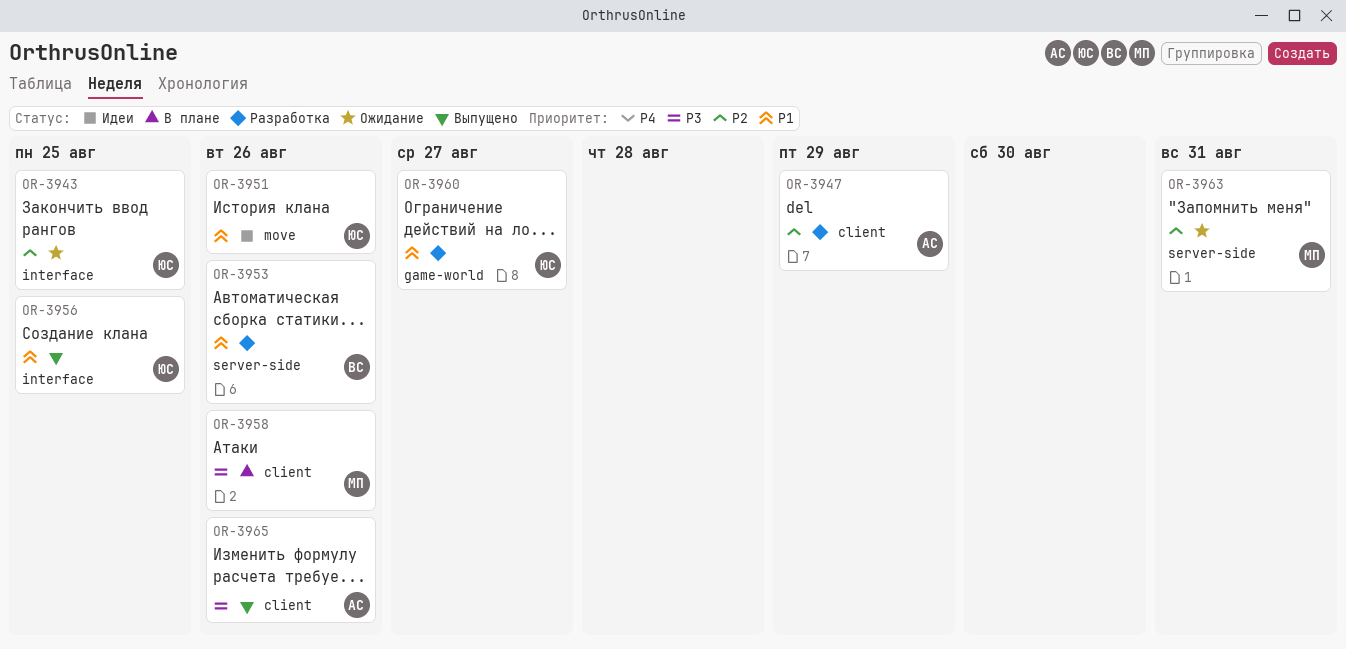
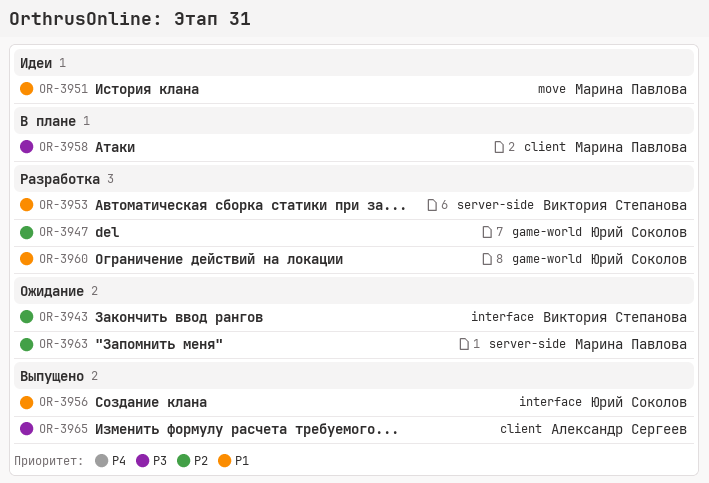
OR-3943, owner: Юрий Соколов -> Виктория Степанова
OR-3947, owner: Александр Сергеев -> Юрий Соколов
OR-3947, label: client -> game-world
OR-3951, owner: Юрий Соколов -> Марина Павлова

